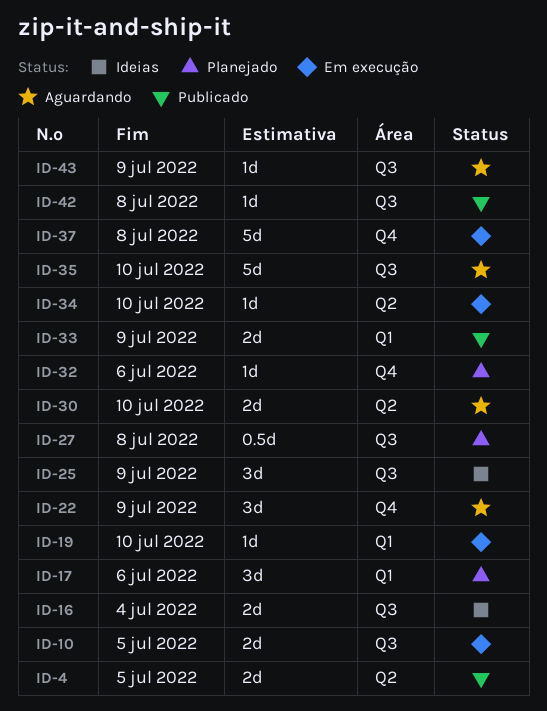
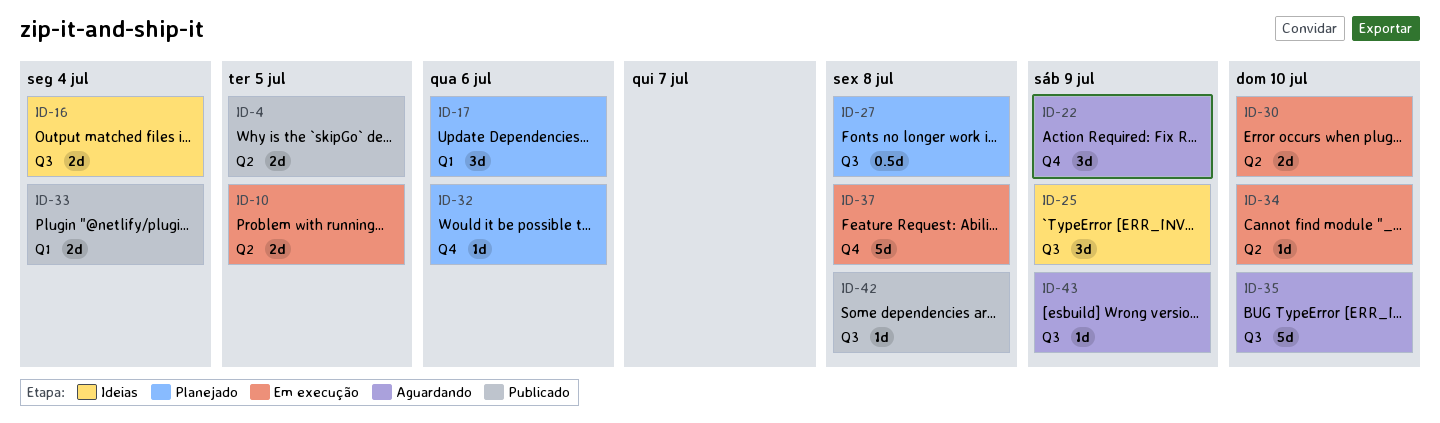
ID-10, label: Q3 -> Q2
ID-19: present -> none
ID-30, status: Aguardando -> Em execução
ID-33, due: Jul 9 -> Jul 4

